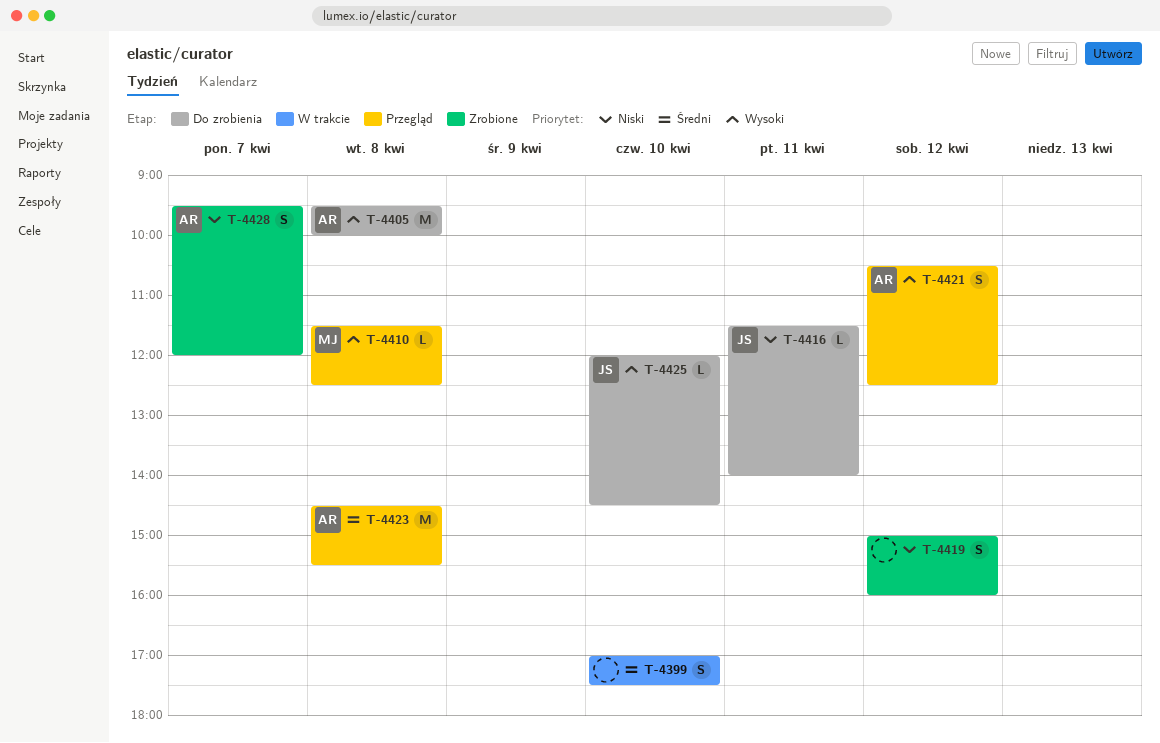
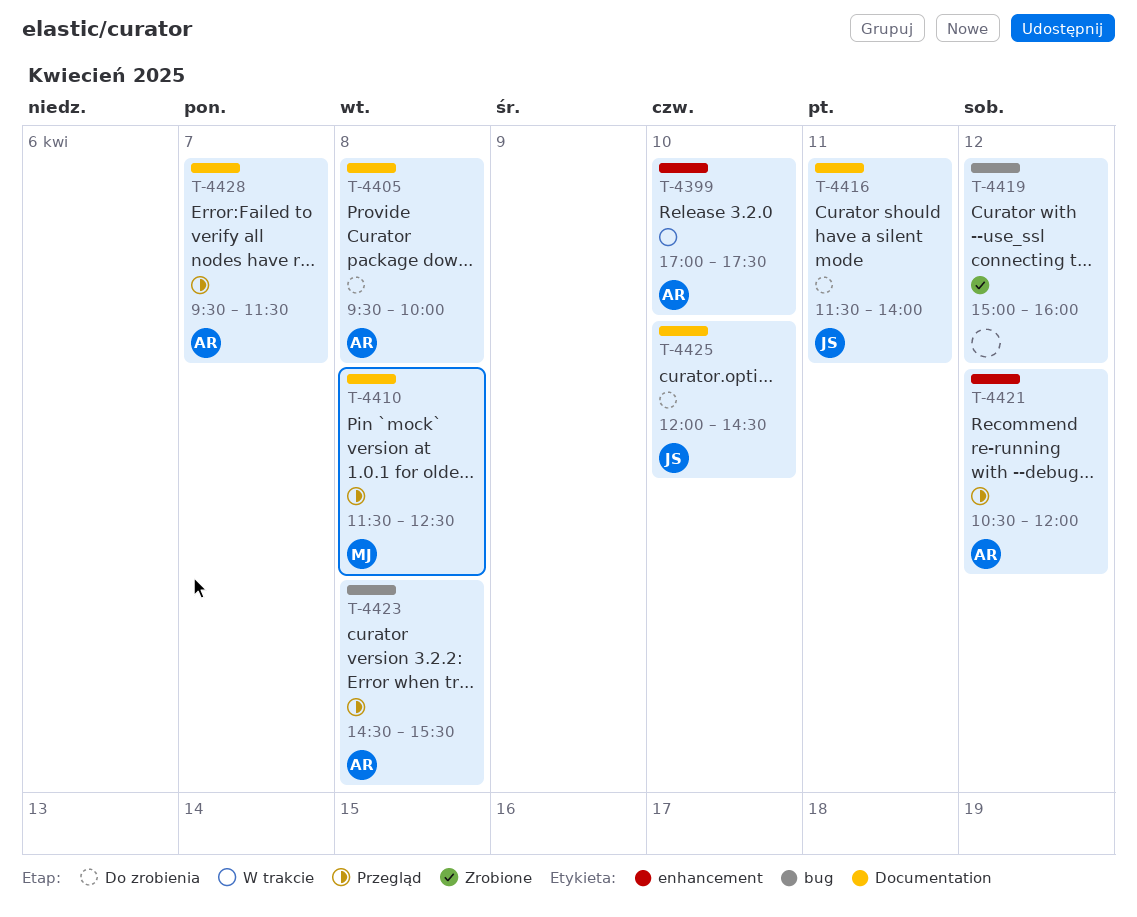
T-4399, owner: none -> AR
T-4421, ends: 12:30 -> 12:00
T-4428, status: Zrobione -> Przegląd
T-4428, ends: 12:00 -> 11:30

